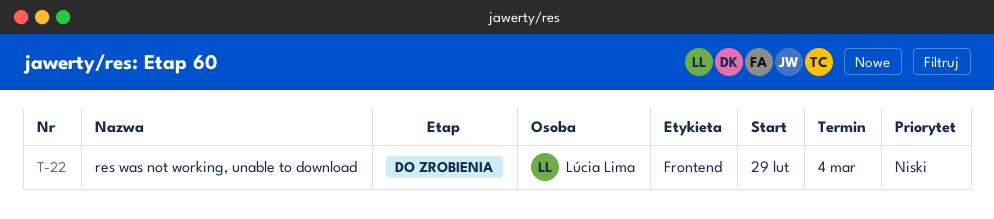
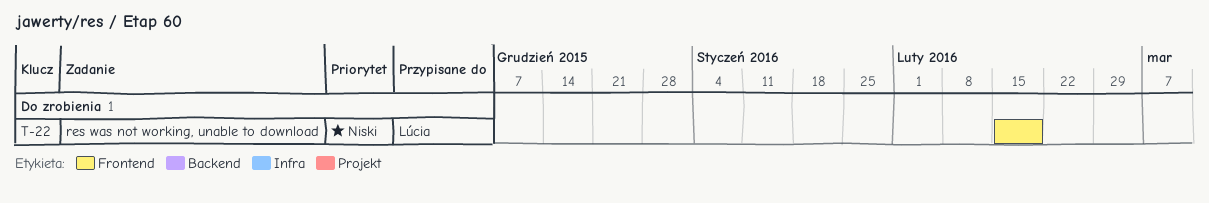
T-22, start: Feb 29 -> Feb 15
T-22, due: Mar 4 -> Feb 19

